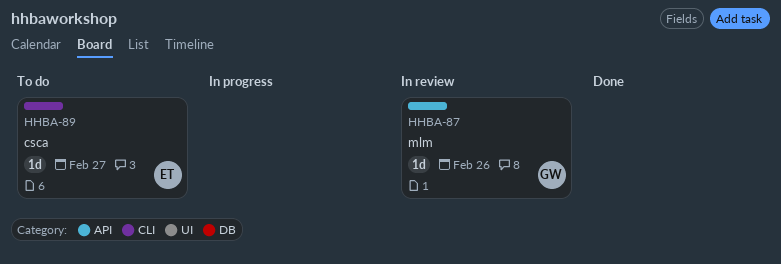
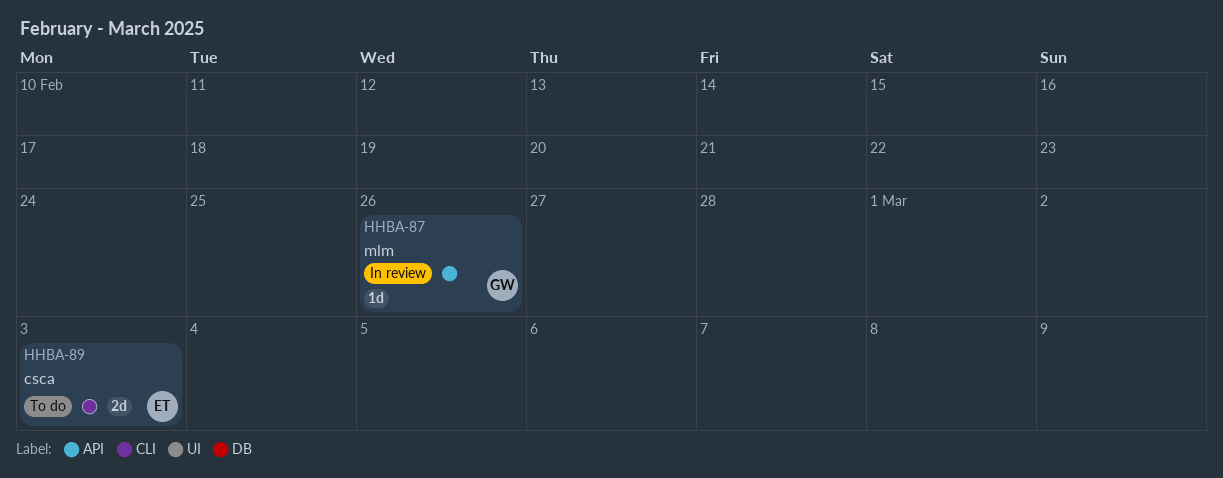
HHBA-89, estimate: 1d -> 2d
HHBA-89, due: Feb 27 -> Mar 3

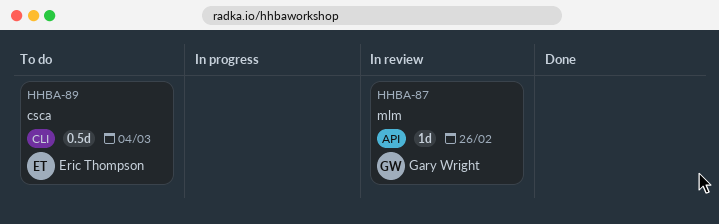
HHBA-89, estimate: 2d -> 0.5d
HHBA-89, due: Mar 3 -> Mar 4

